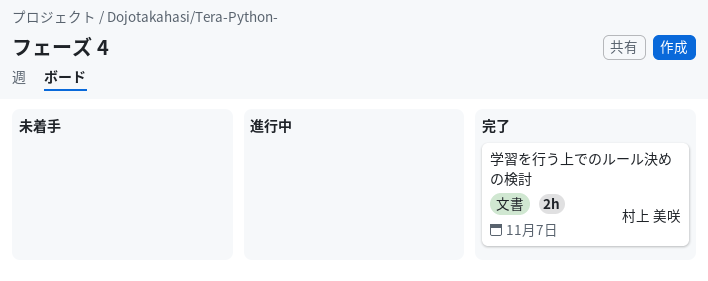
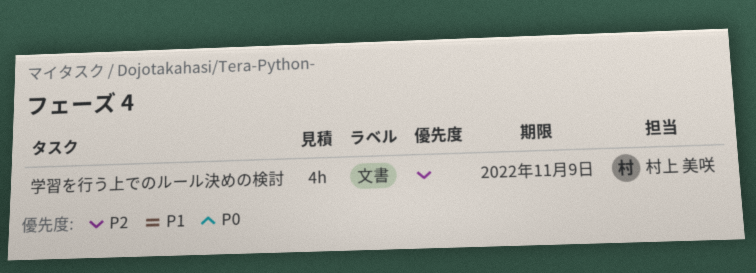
学習を行う上でのルール決めの検討, estimate: 2h -> 4h
学習を行う上でのルール決めの検討, due: Nov 7 -> Nov 9

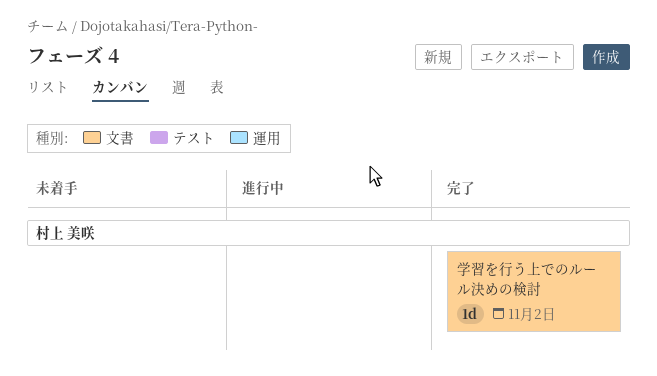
学習を行う上でのルール決めの検討, estimate: 4h -> 1d
学習を行う上でのルール決めの検討, due: Nov 9 -> Nov 2

